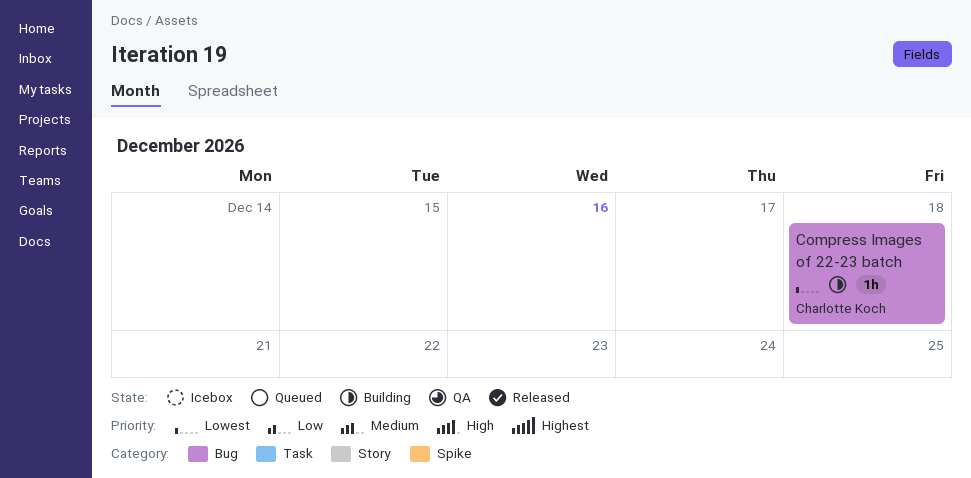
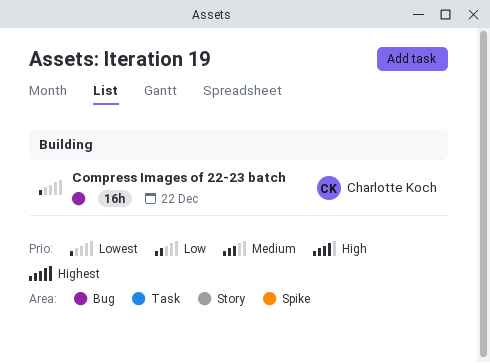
Compress Images of 22-23 batch, estimate: 1h -> 16h
Compress Images of 22-23 batch, due: Dec 18 -> Dec 22

